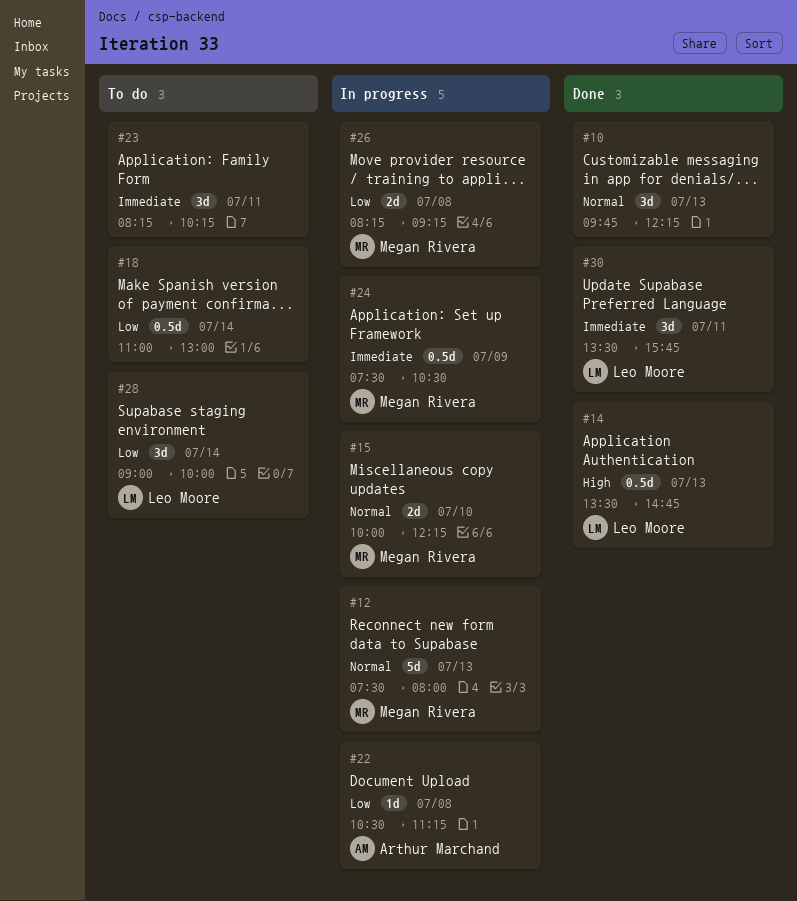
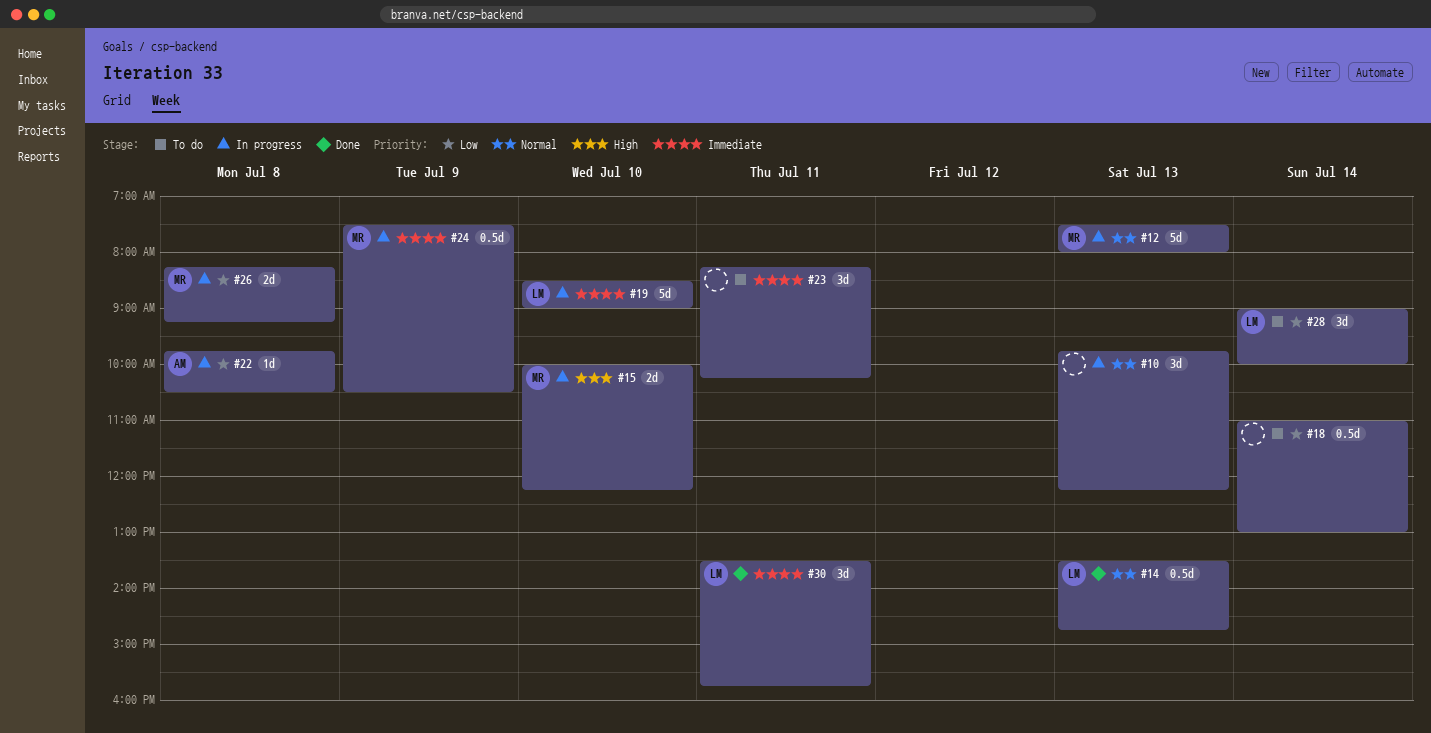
#10, status: Done -> In progress
#14, priority: High -> Normal
#15, priority: Normal -> High
#19: none -> present
#22, begins: 10:30 -> 09:45
#22, ends: 11:15 -> 10:30

